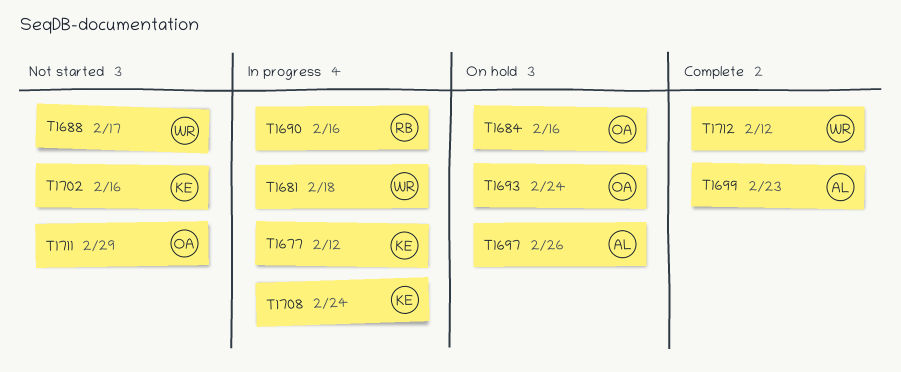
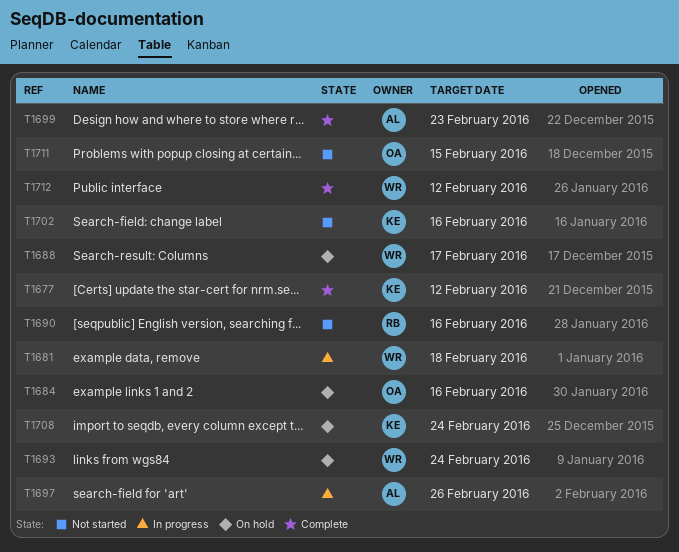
T1677, status: In progress -> Complete
T1688, status: Not started -> On hold
T1690, status: In progress -> Not started
T1693, owner: OA -> WR
T1697, status: On hold -> In progress
T1708, status: In progress -> On hold
T1711, due: Feb 29 -> Feb 15

